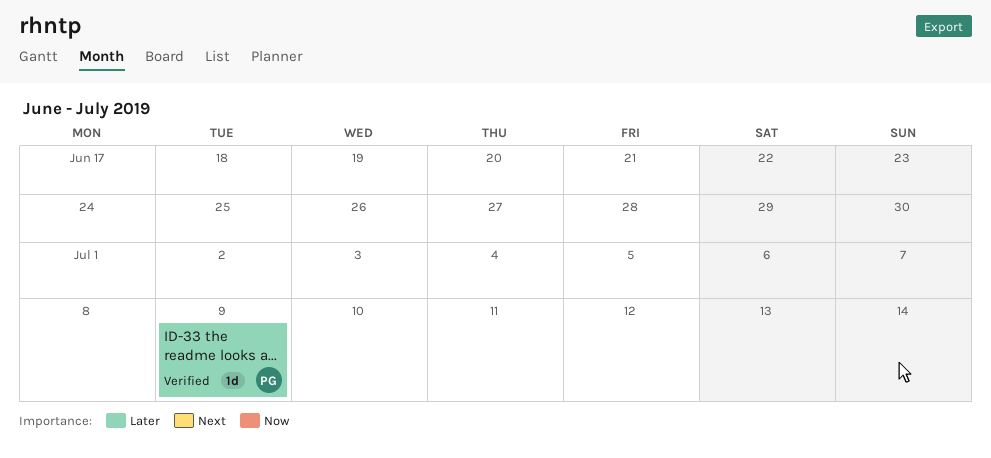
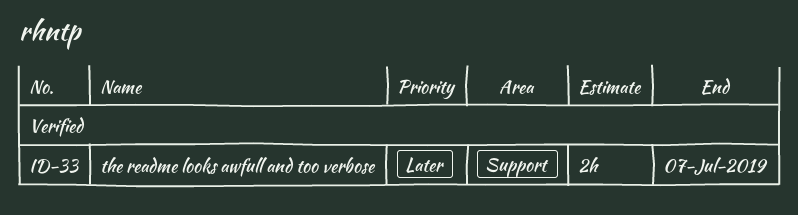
ID-33, estimate: 1d -> 2h
ID-33, due: Jul 9 -> Jul 7

